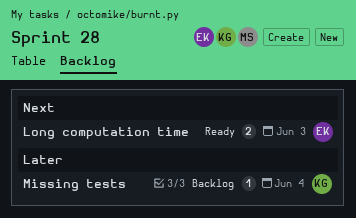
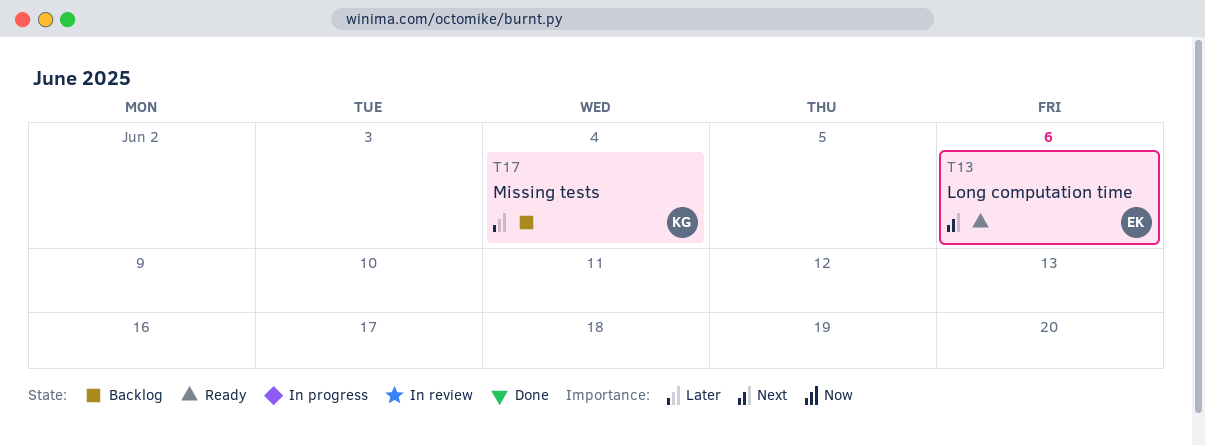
Long computation time, due: Jun 3 -> Jun 6

